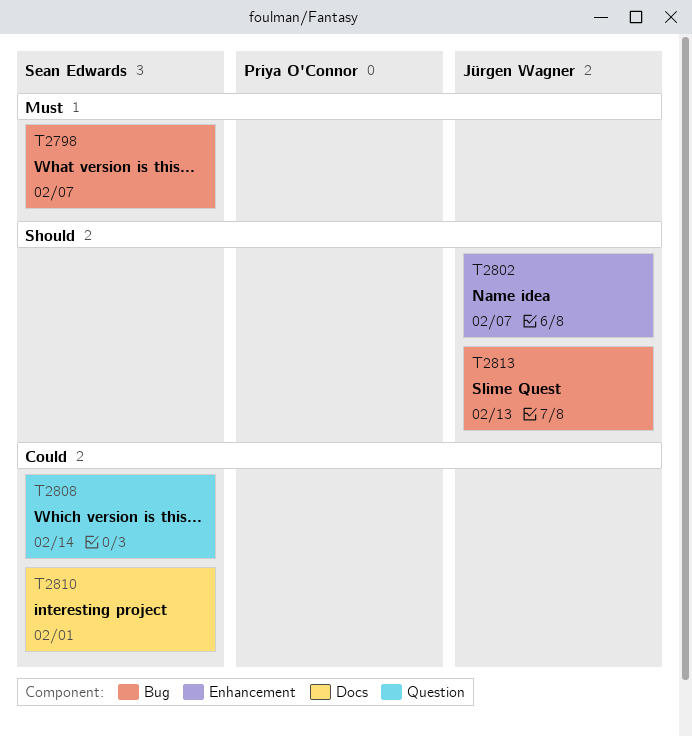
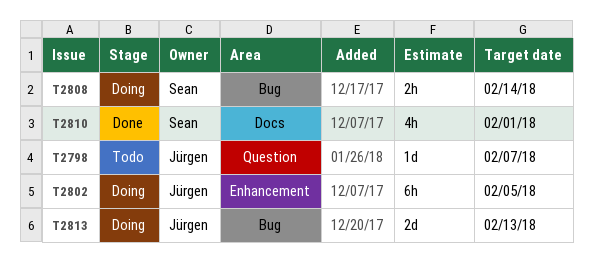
T2798, owner: Sean Edwards -> Jürgen Wagner
T2798, label: Bug -> Question
T2802, due: Feb 7 -> Feb 5
T2808, label: Question -> Bug

